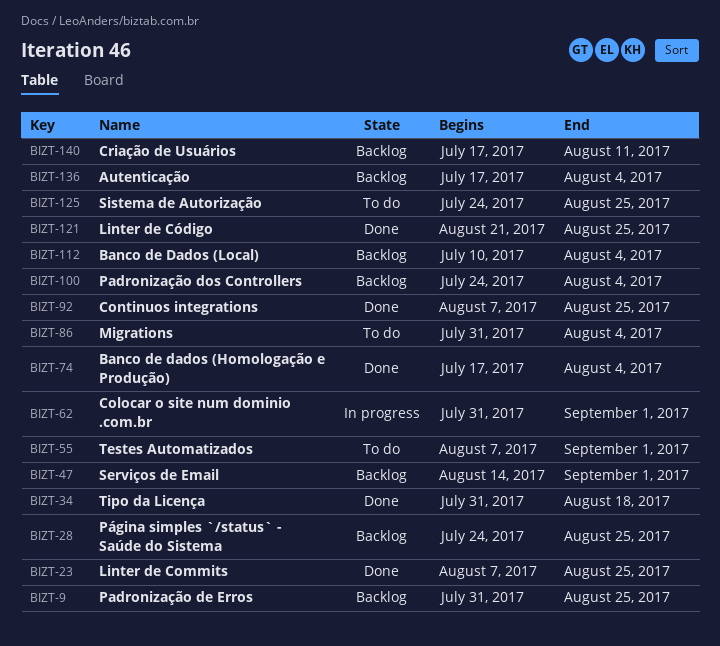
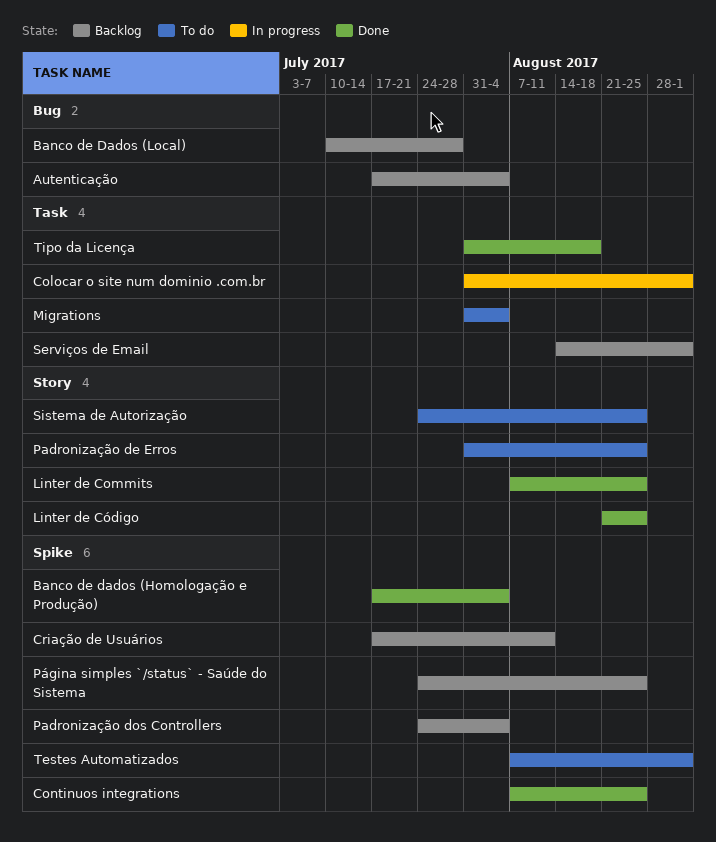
Banco de Dados (Local), due: Aug 4 -> Jul 28
Padronização de Erros, status: Backlog -> To do

